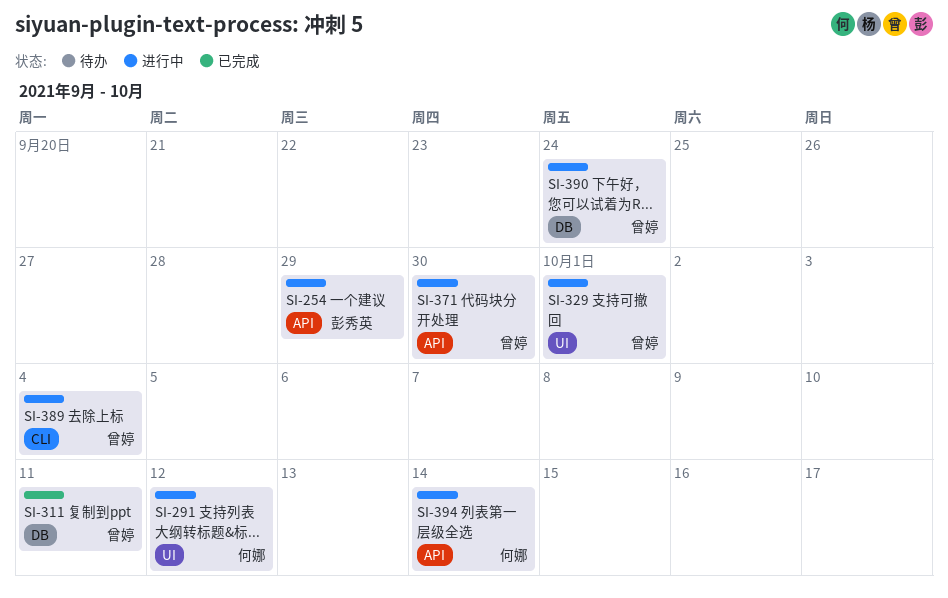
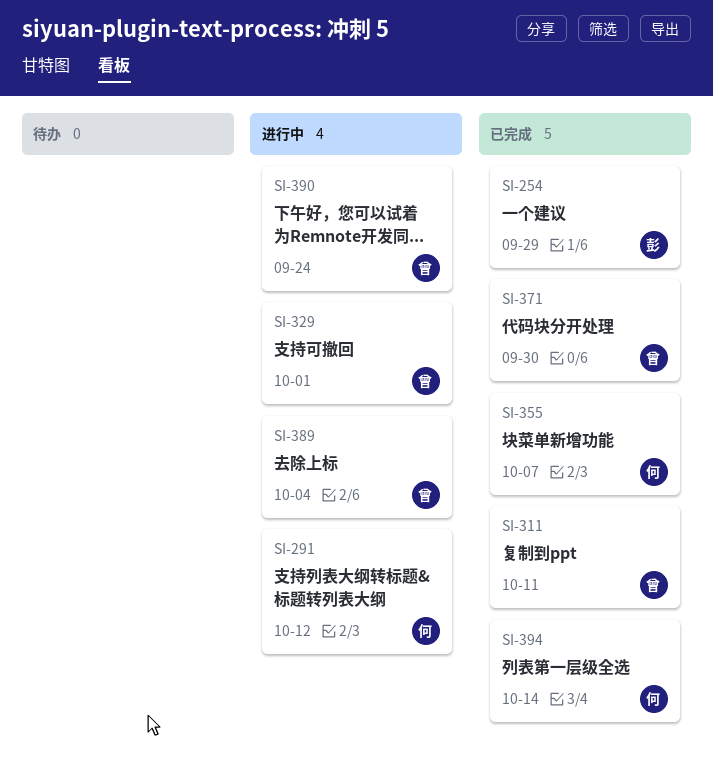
SI-254, status: 进行中 -> 已完成
SI-355: none -> present
SI-371, status: 进行中 -> 已完成
SI-394, status: 进行中 -> 已完成

